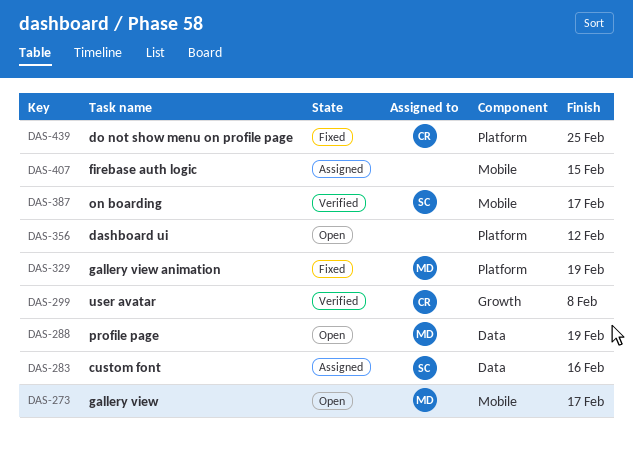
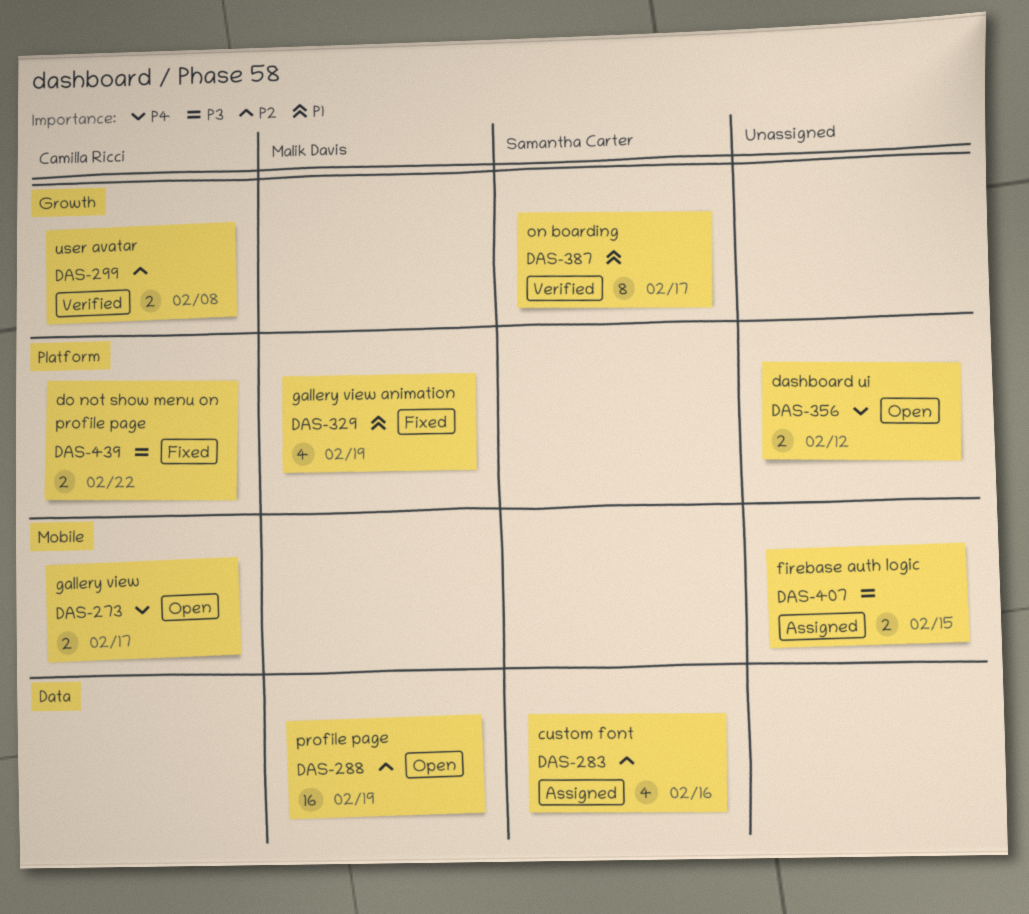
DAS-273, owner: Malik Davis -> Camilla Ricci
DAS-387, label: Mobile -> Growth
DAS-439, due: Feb 25 -> Feb 22

